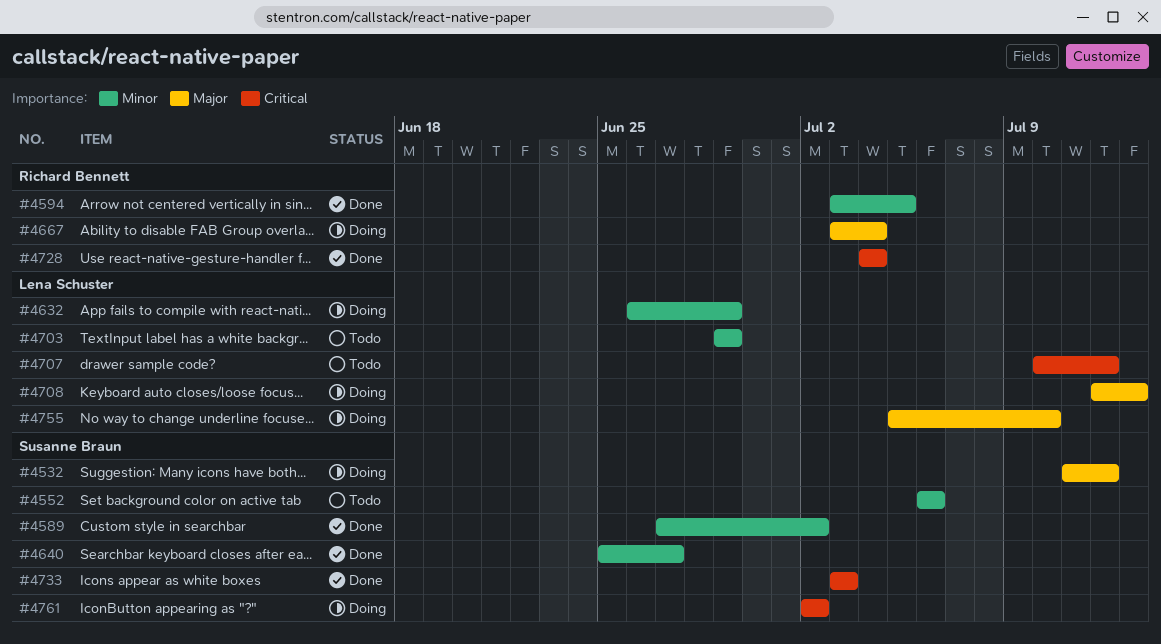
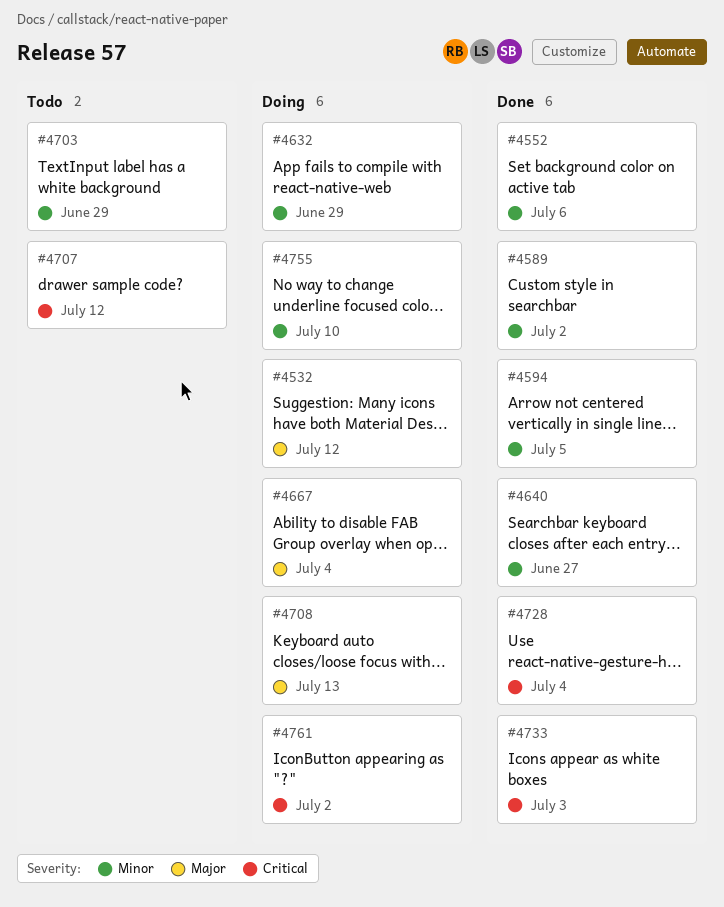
#4552, status: Todo -> Done
#4755, priority: Major -> Minor

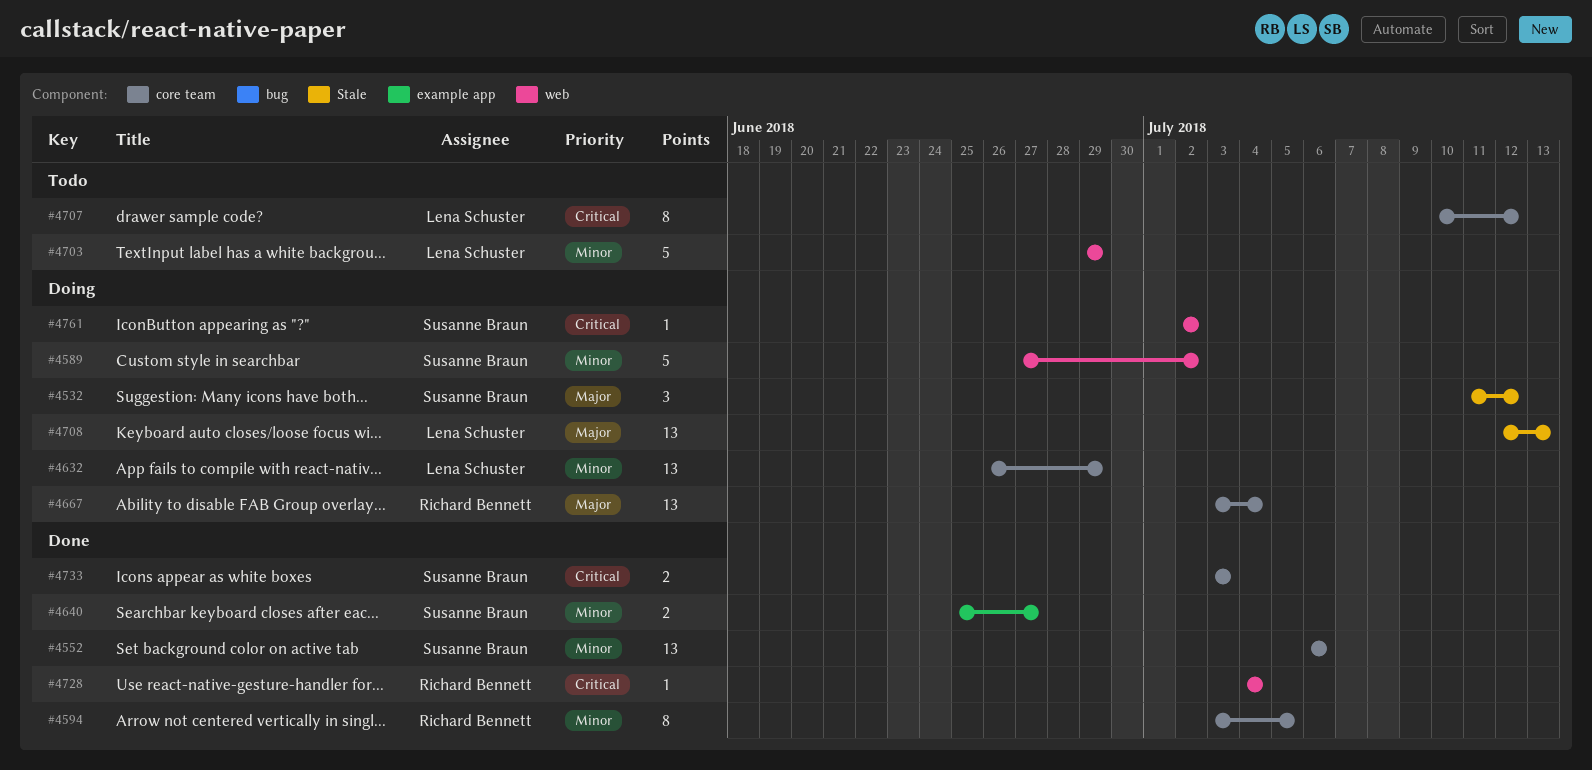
#4589, status: Done -> Doing
#4755: present -> none

